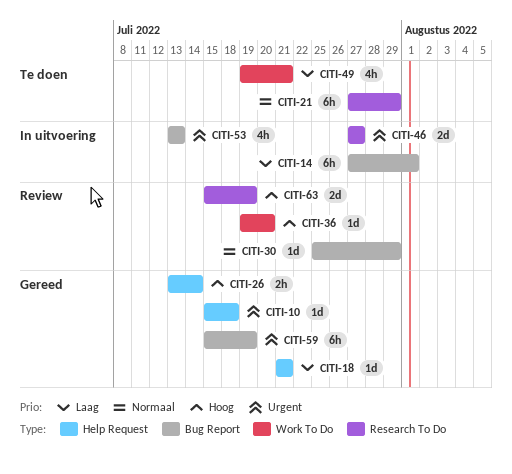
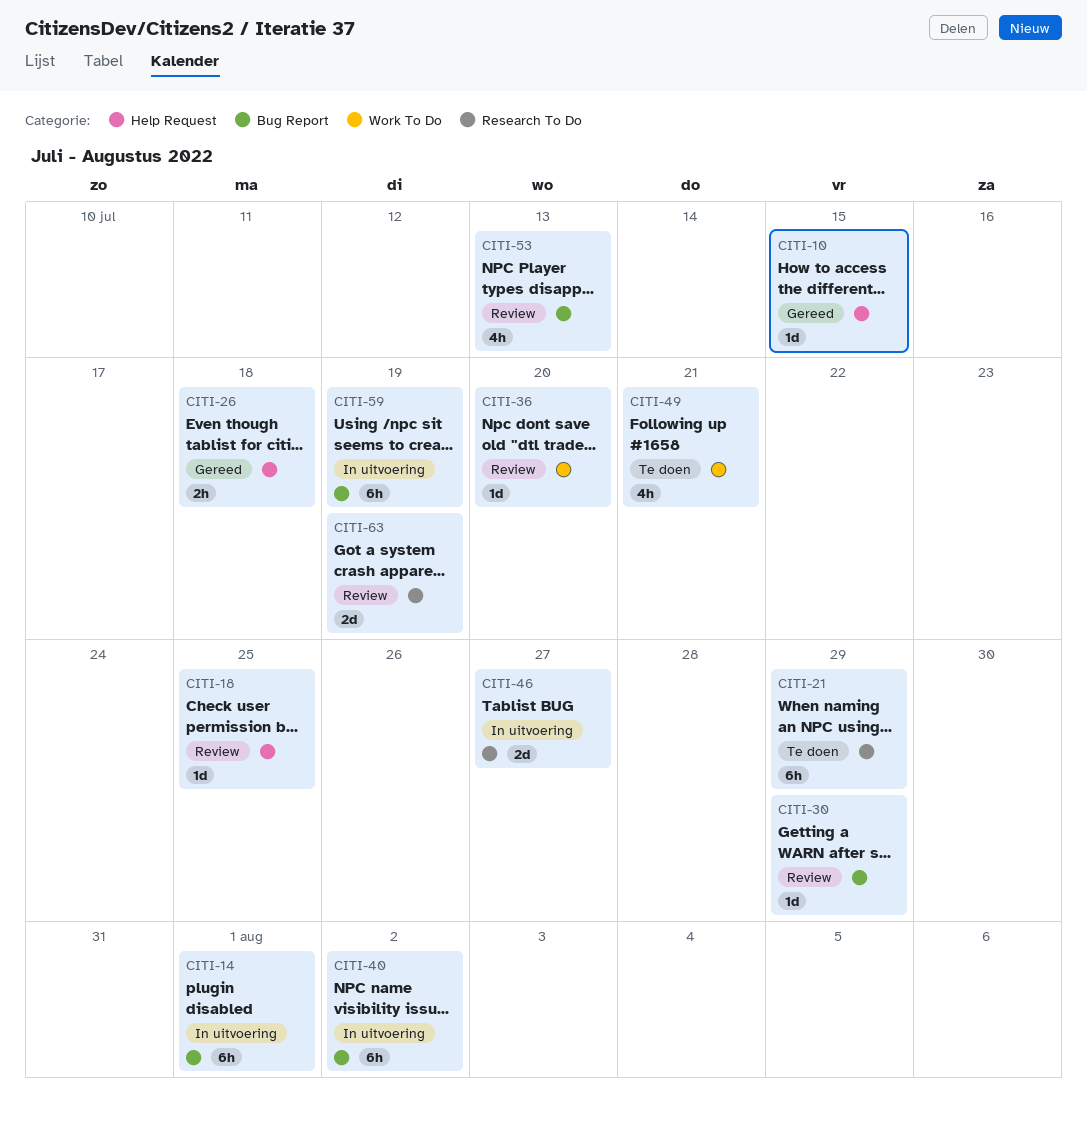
CITI-10, due: Jul 18 -> Jul 15
CITI-18, status: Gereed -> Review
CITI-18, due: Jul 21 -> Jul 25
CITI-26, due: Jul 14 -> Jul 18
CITI-40: none -> present
CITI-53, status: In uitvoering -> Review
CITI-59, status: Gereed -> In uitvoering

